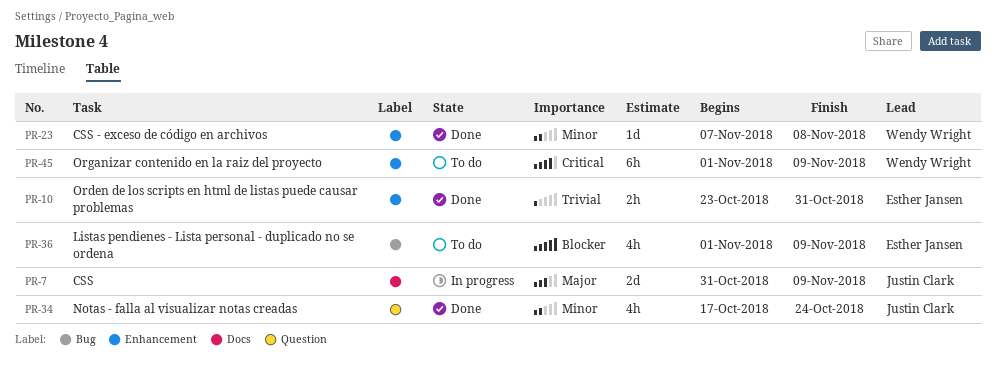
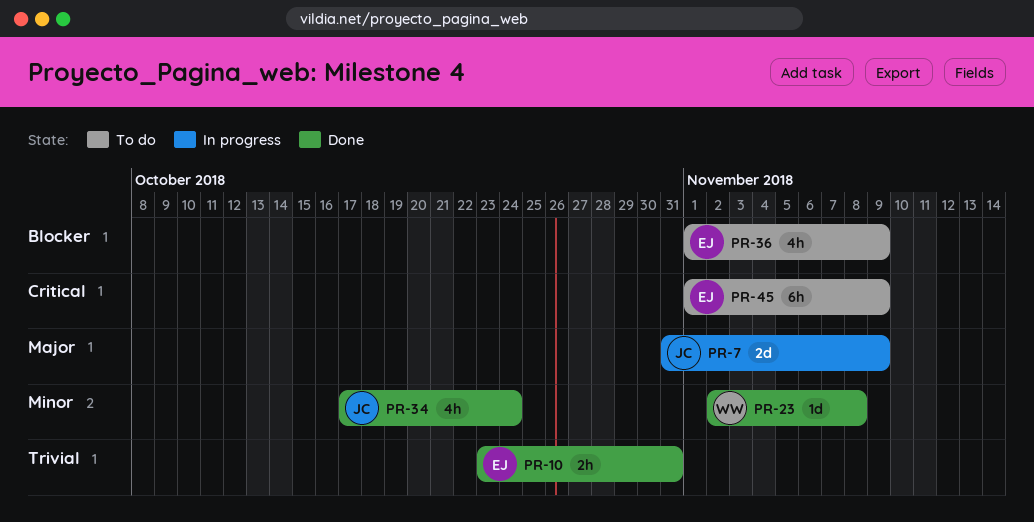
PR-23, start: Nov 7 -> Nov 2
PR-45, owner: Wendy Wright -> Esther Jansen

